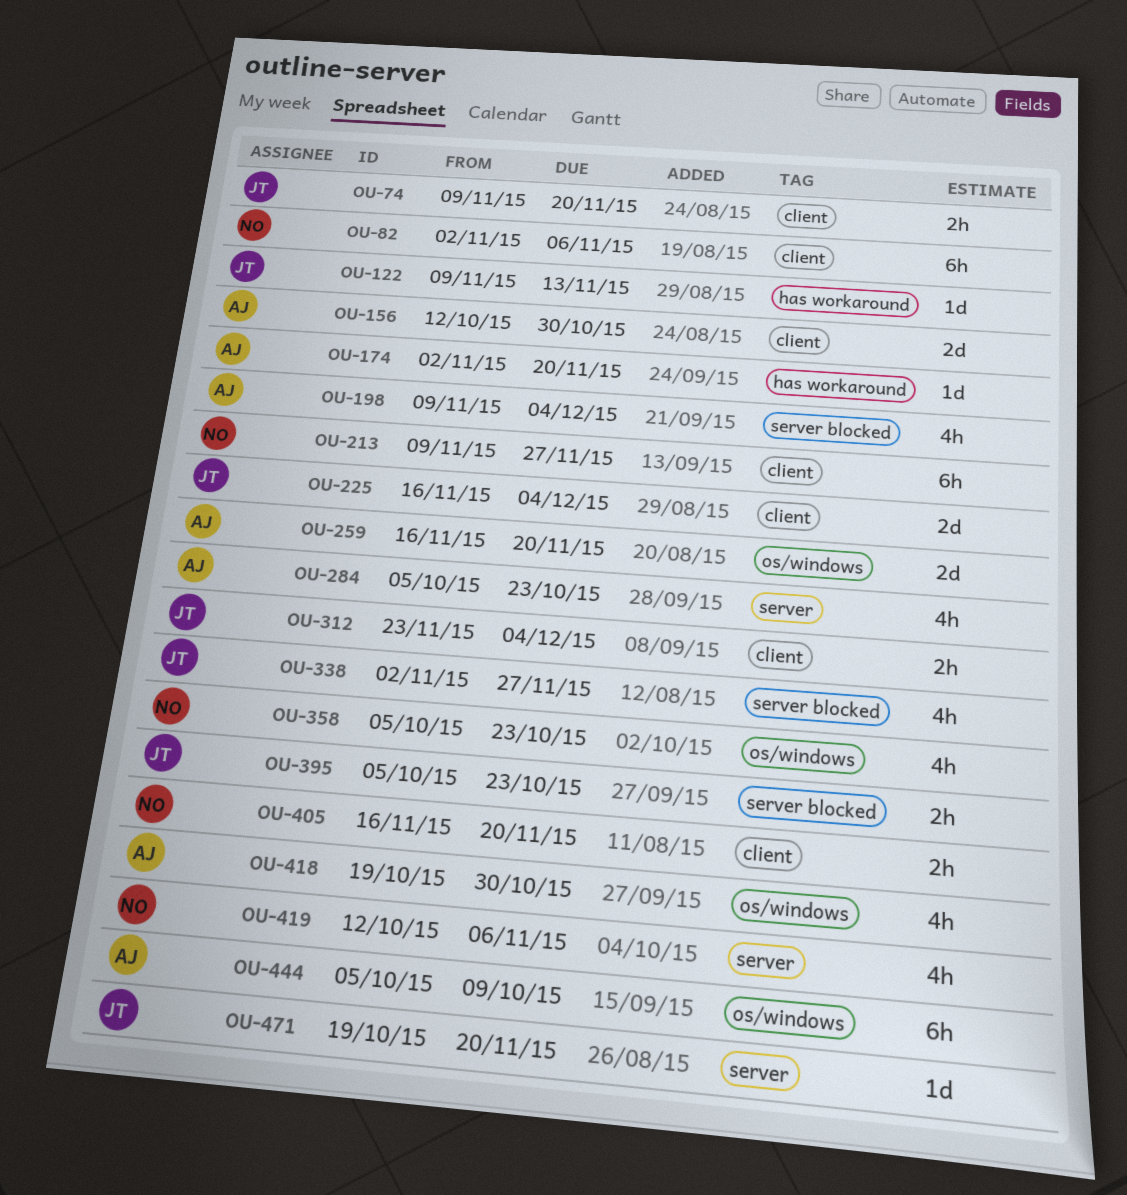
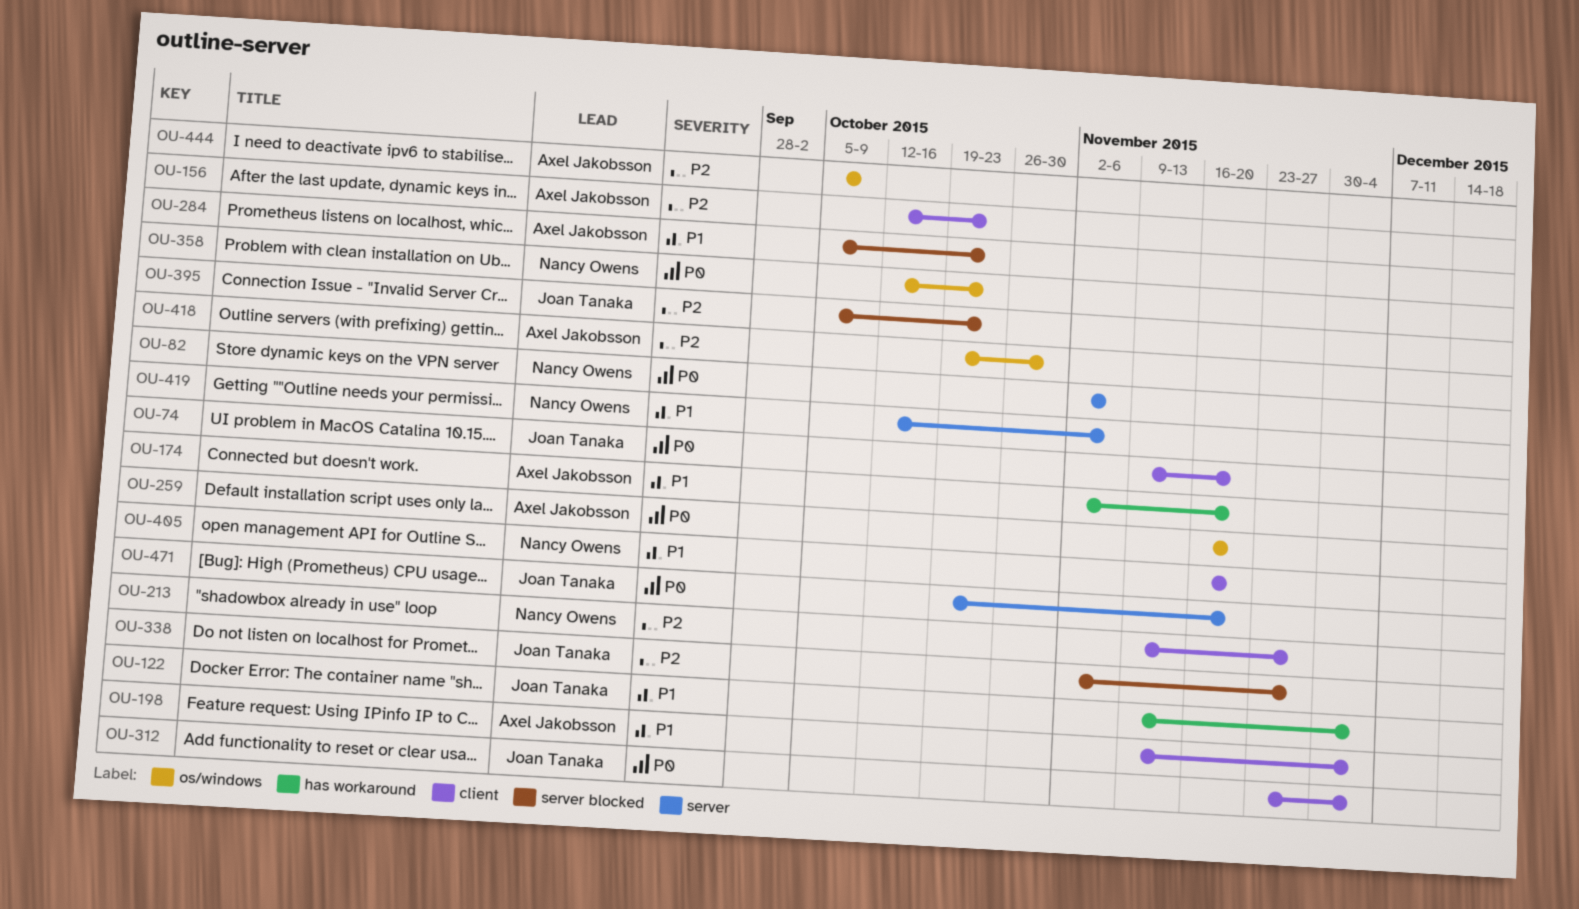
OU-82, label: client -> server
OU-122, due: Nov 13 -> Dec 4
OU-156, due: Oct 30 -> Oct 23
OU-198, label: server blocked -> client
OU-225: present -> none
OU-284, label: server -> server blocked
OU-358, start: Oct 5 -> Oct 12

